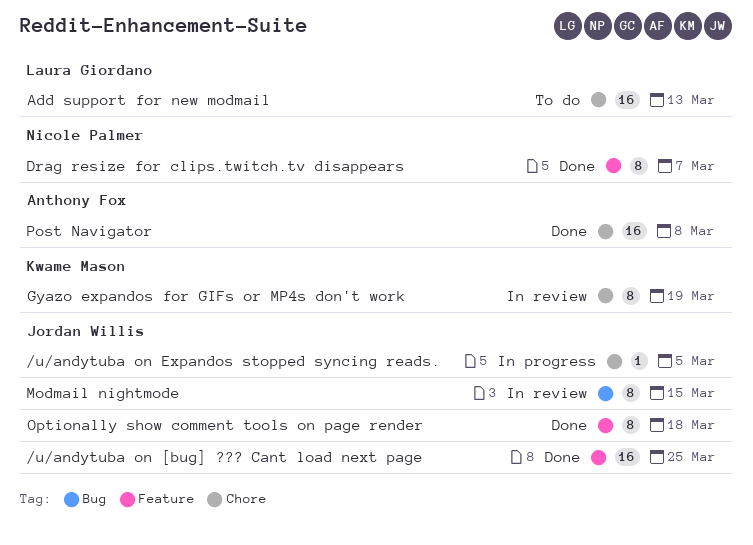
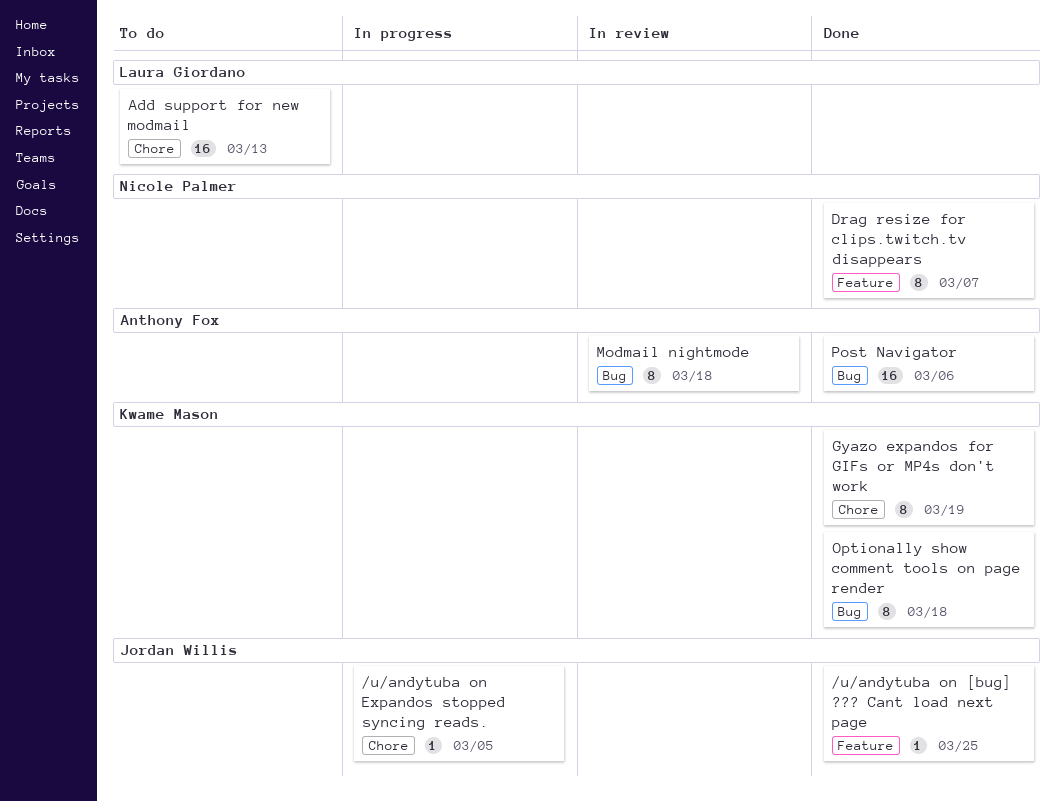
/u/andytuba on [bug] ??? Cant load next page, estimate: 16 -> 1
Gyazo expandos for GIFs or MP4s don't work, status: In review -> Done
Modmail nightmode, owner: Jordan Willis -> Anthony Fox
Modmail nightmode, due: Mar 15 -> Mar 18
Optionally show comment tools on page render, owner: Jordan Willis -> Kwame Mason
Optionally show comment tools on page render, label: Feature -> Bug
Post Navigator, label: Chore -> Bug
Post Navigator, due: Mar 8 -> Mar 6

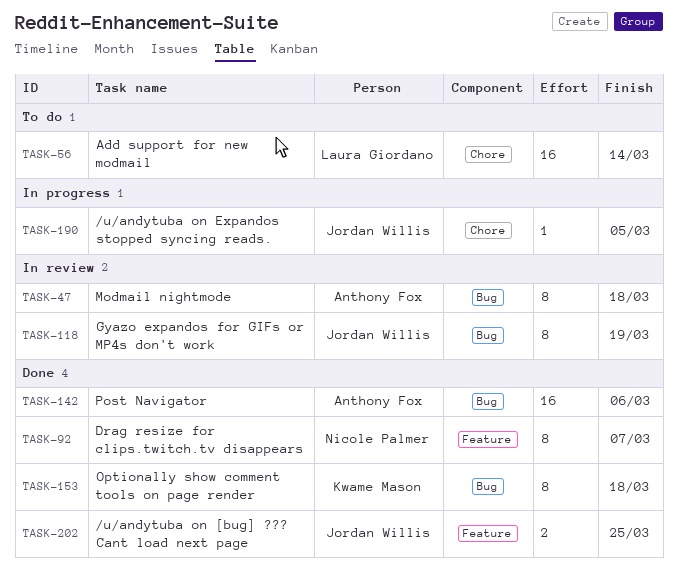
/u/andytuba on [bug] ??? Cant load next page, estimate: 1 -> 2
Add support for new modmail, due: Mar 13 -> Mar 14
Gyazo expandos for GIFs or MP4s don't work, status: Done -> In review
Gyazo expandos for GIFs or MP4s don't work, owner: Kwame Mason -> Jordan Willis
Gyazo expandos for GIFs or MP4s don't work, label: Chore -> Bug

